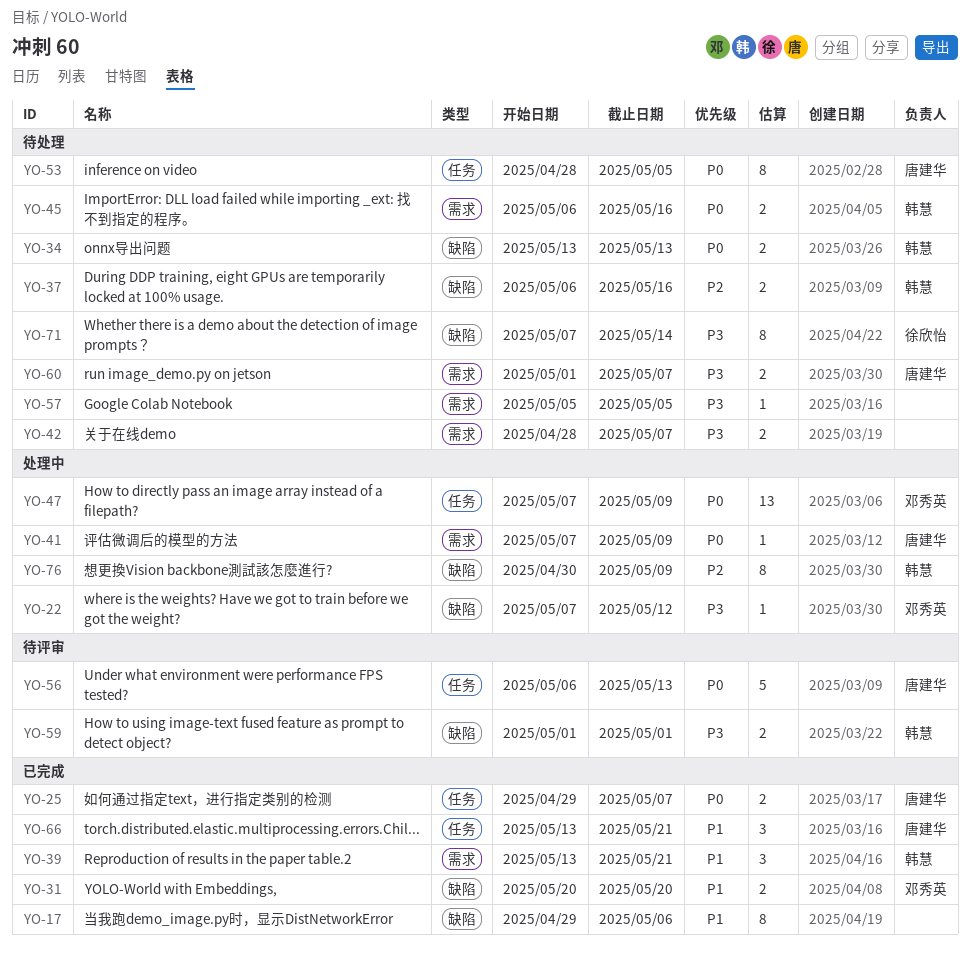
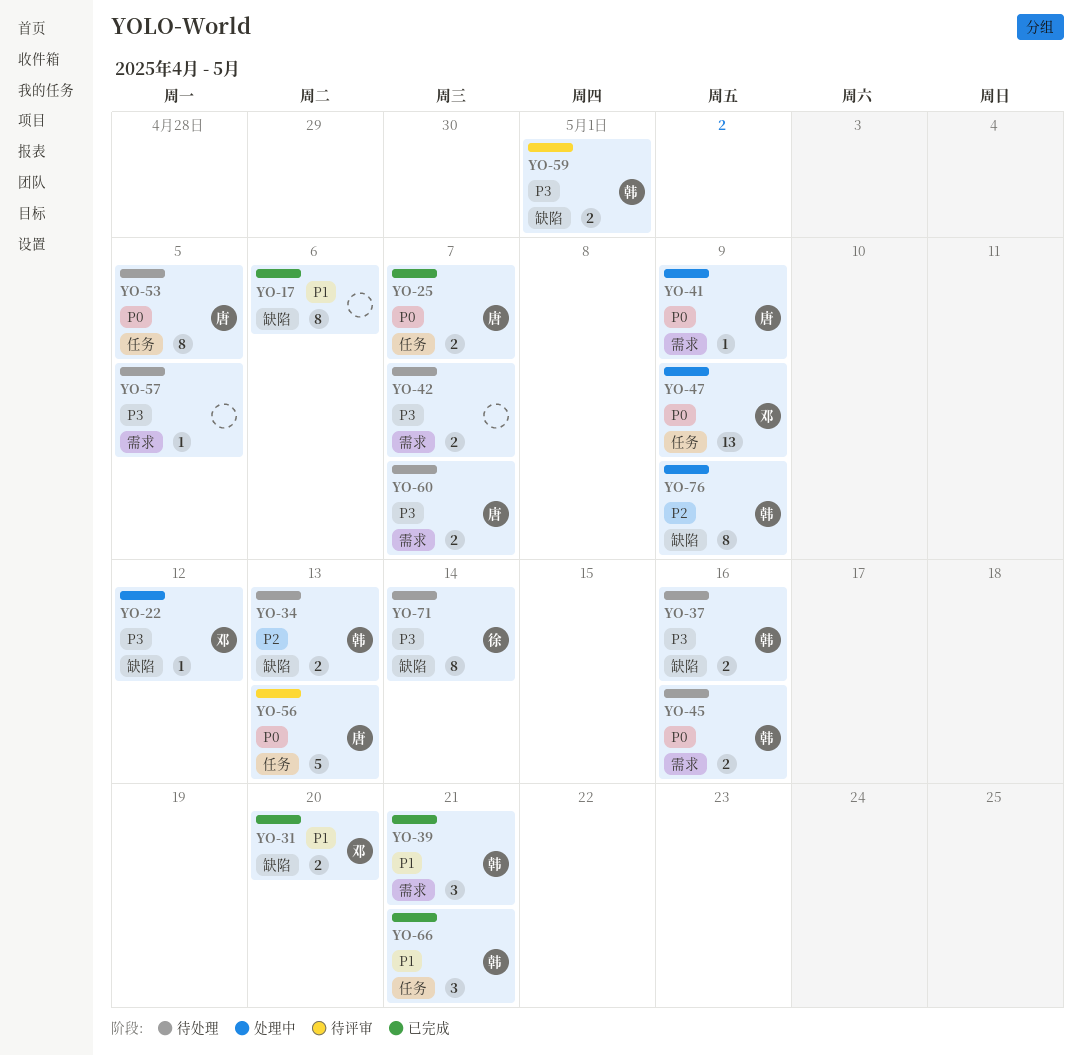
YO-34, priority: P0 -> P2
YO-37, priority: P2 -> P3
YO-66, owner: 唐建华 -> 韩慧

